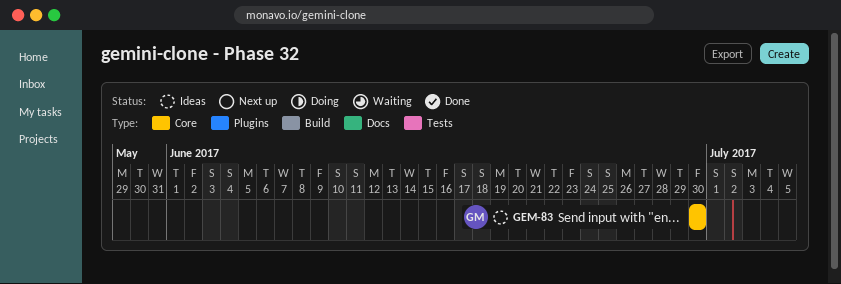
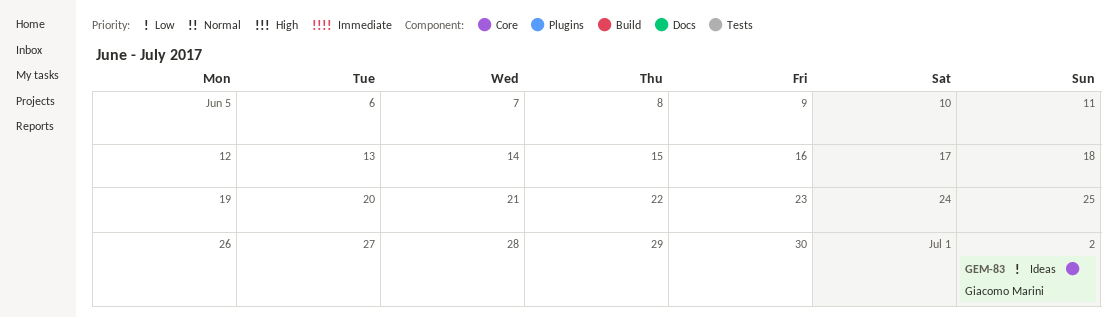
GEM-83, due: Jun 30 -> Jul 2

